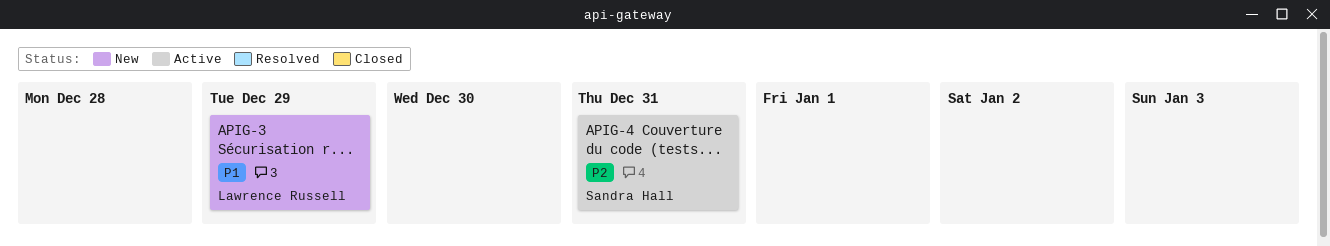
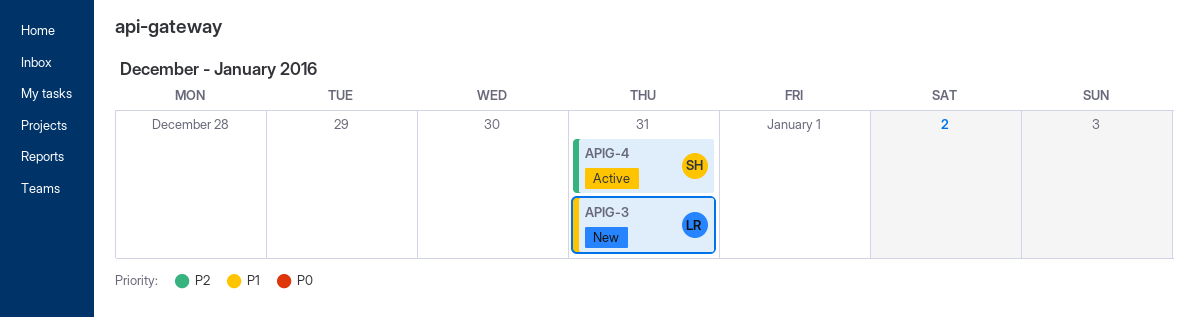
APIG-3, due: Dec 29 -> Dec 31

